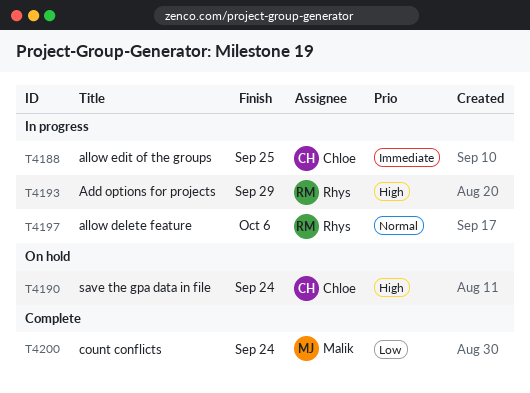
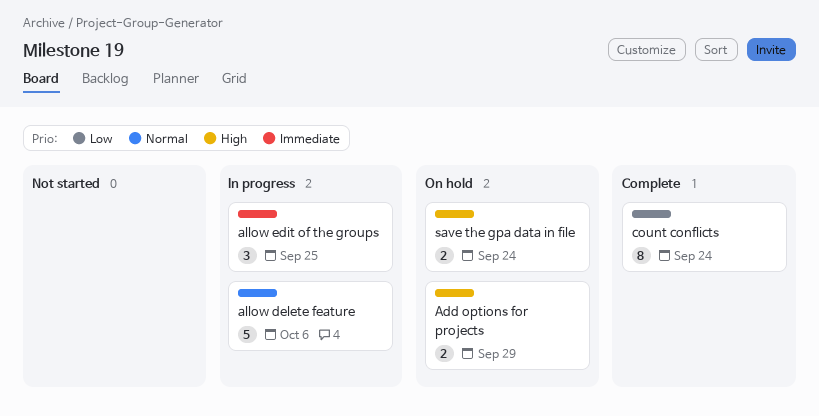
Add options for projects, status: In progress -> On hold

